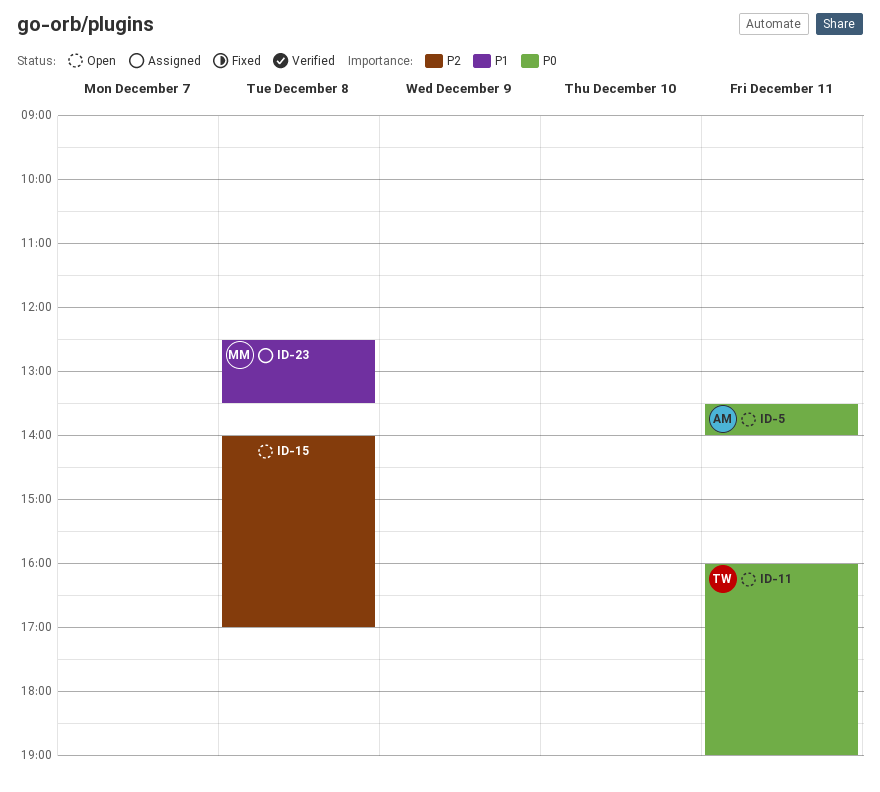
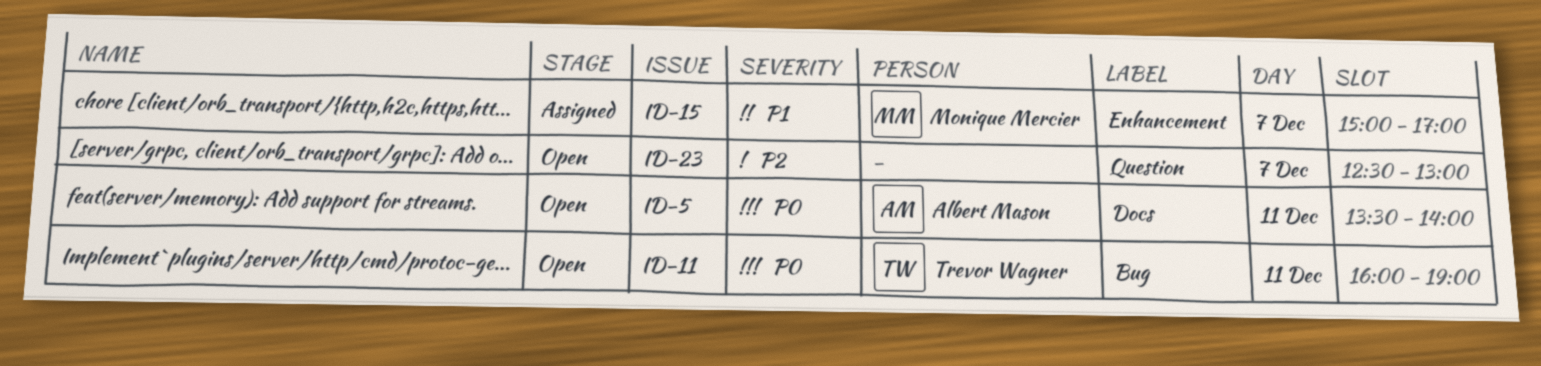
ID-15, status: Open -> Assigned
ID-15, owner: none -> Monique Mercier
ID-15, priority: P2 -> P1
ID-15, day: Dec 8 -> Dec 7
ID-15, begins: 14:00 -> 15:00
ID-23, status: Assigned -> Open
ID-23, owner: Monique Mercier -> none
ID-23, priority: P1 -> P2
ID-23, day: Dec 8 -> Dec 7
ID-23, ends: 13:30 -> 13:00

